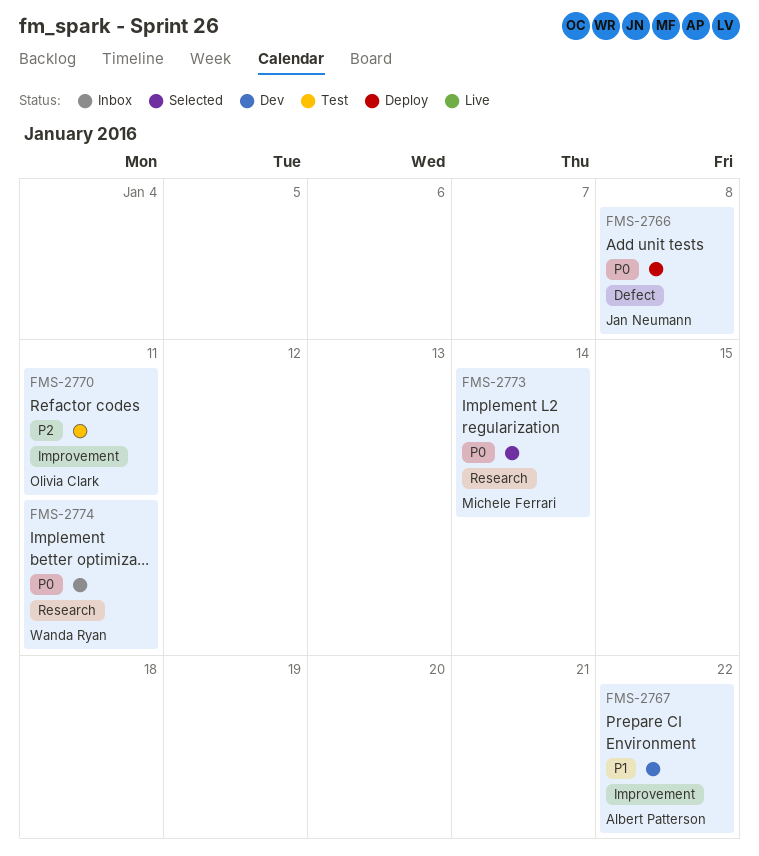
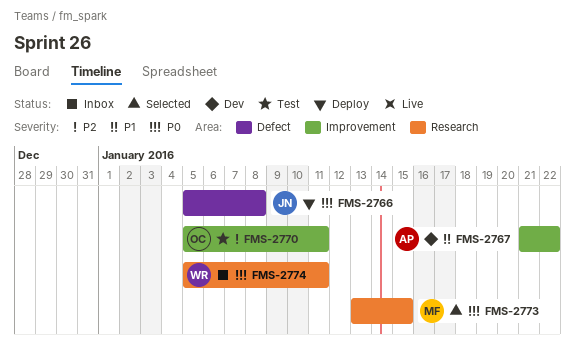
FMS-2773, due: Jan 14 -> Jan 15

